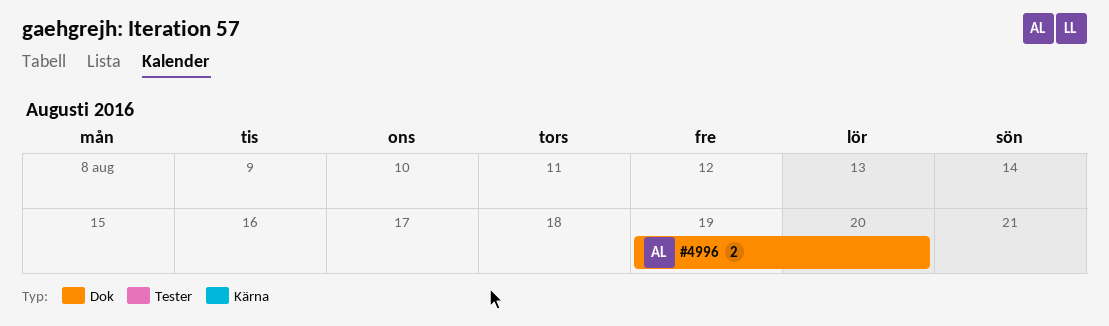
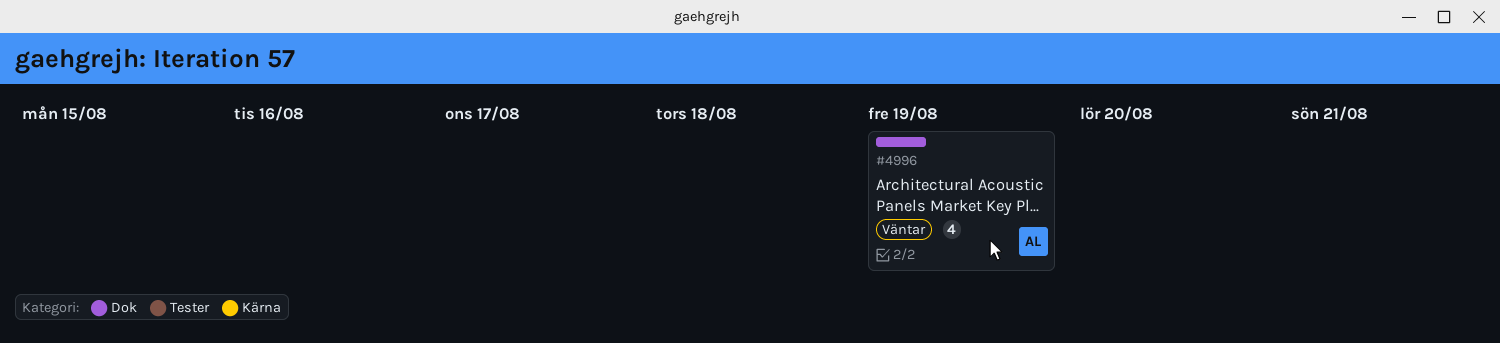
#4996, estimate: 2 -> 4
#4996, due: Aug 20 -> Aug 19

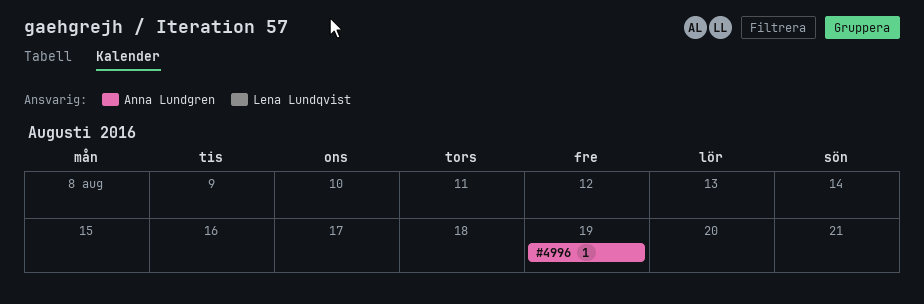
#4996, estimate: 4 -> 1

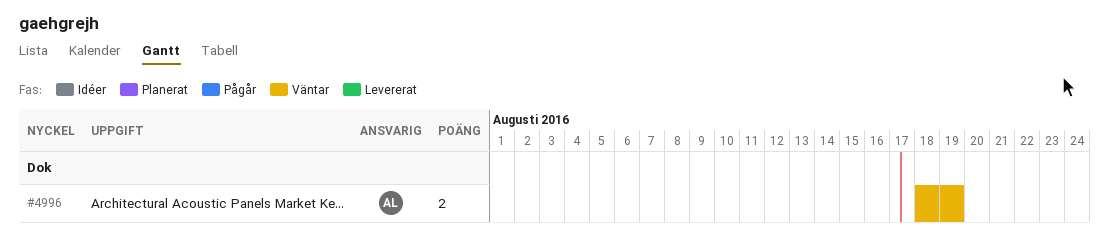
#4996, estimate: 1 -> 2
#4996, start: Aug 19 -> Aug 18

